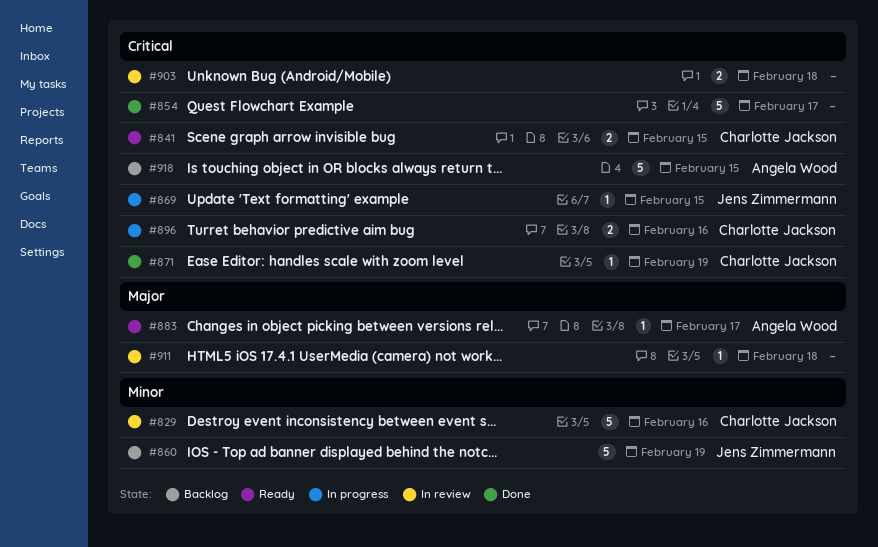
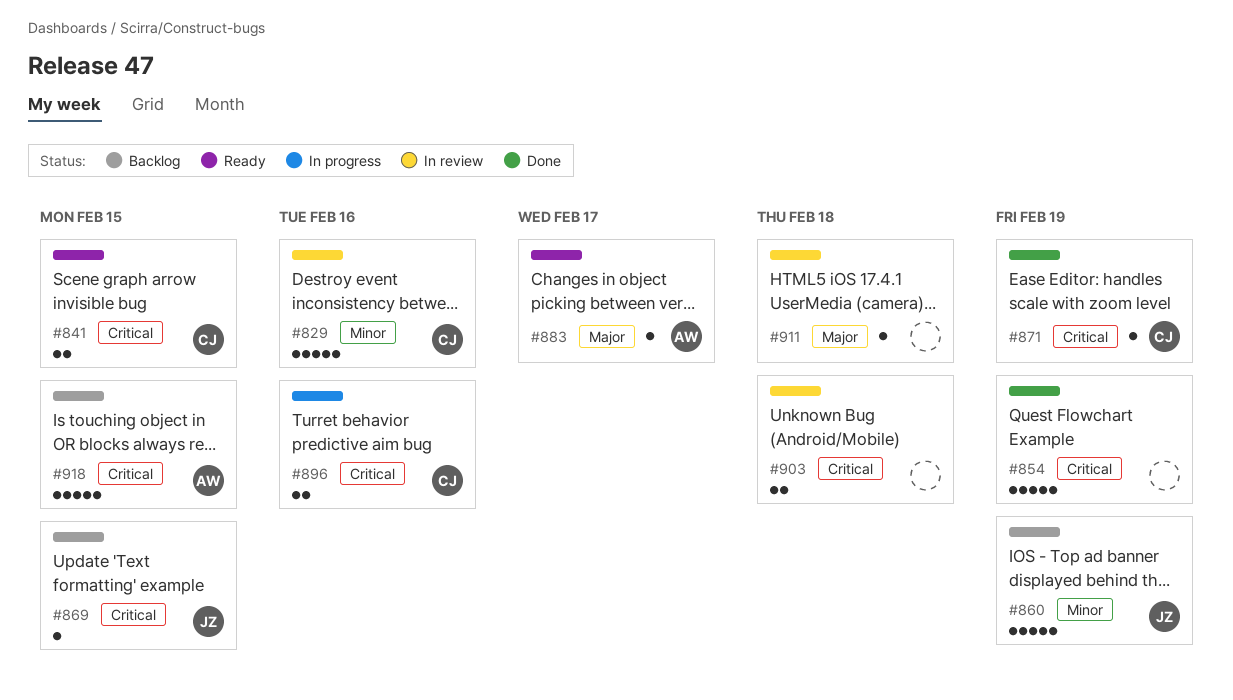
#854, due: Feb 17 -> Feb 19
#869, status: In progress -> Backlog

